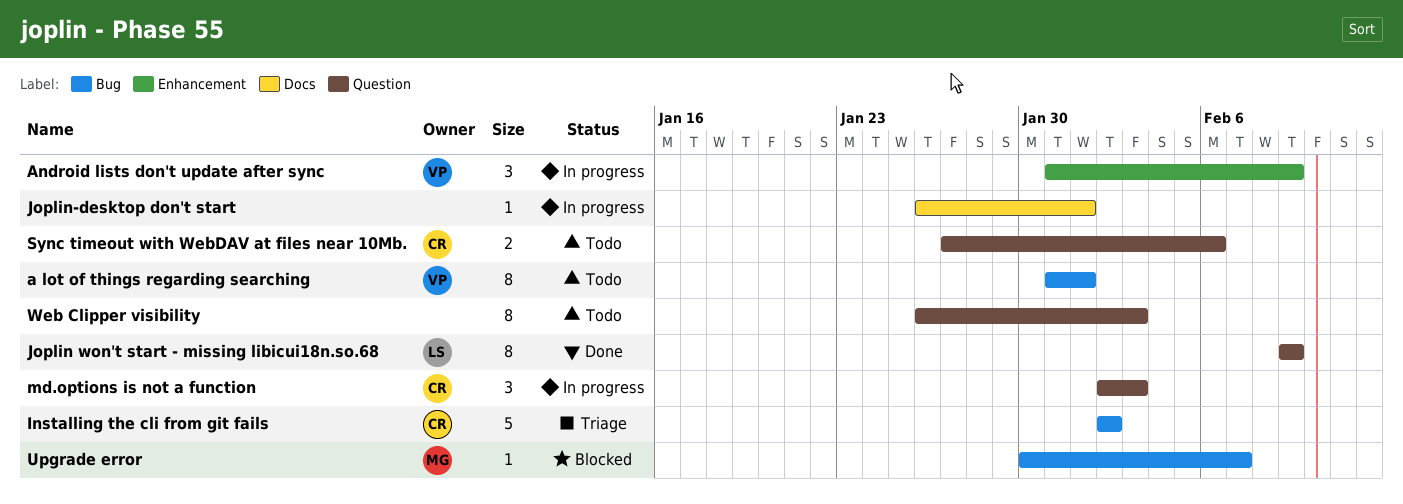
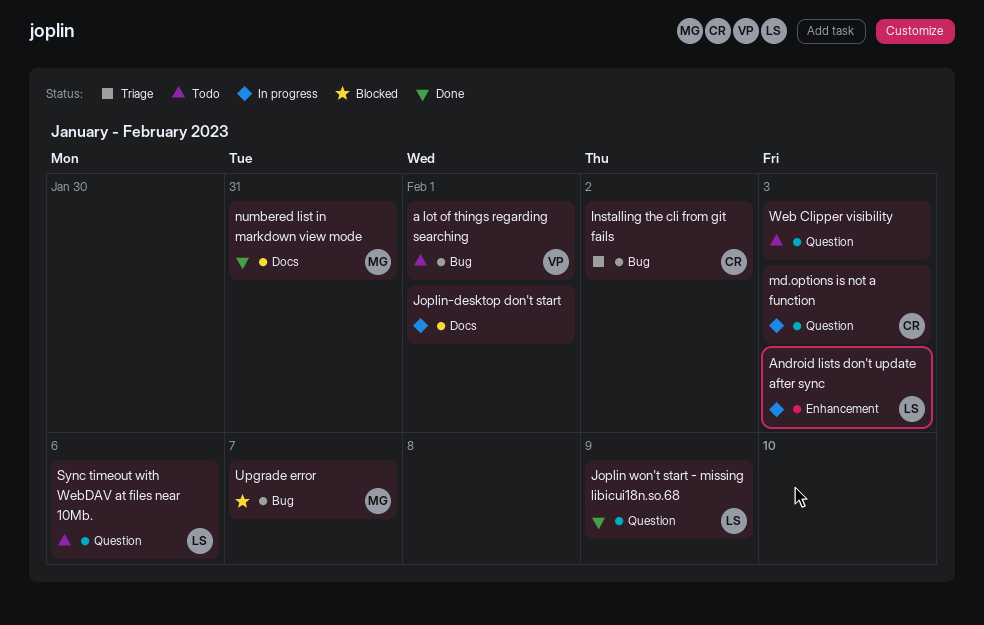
Android lists don't update after sync, owner: VP -> LS
Android lists don't update after sync, due: Feb 9 -> Feb 3
numbered list in markdown view mode: none -> present
Sync timeout with WebDAV at files near 10Mb., owner: CR -> LS

